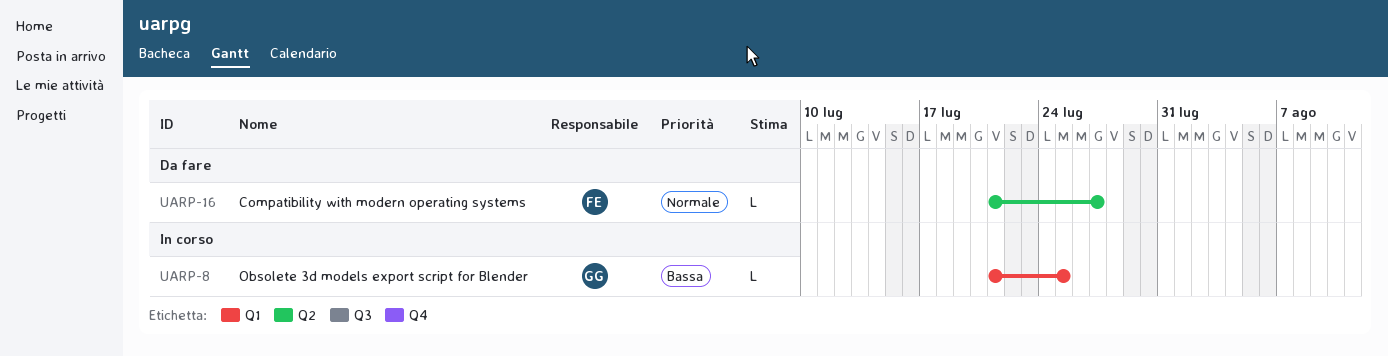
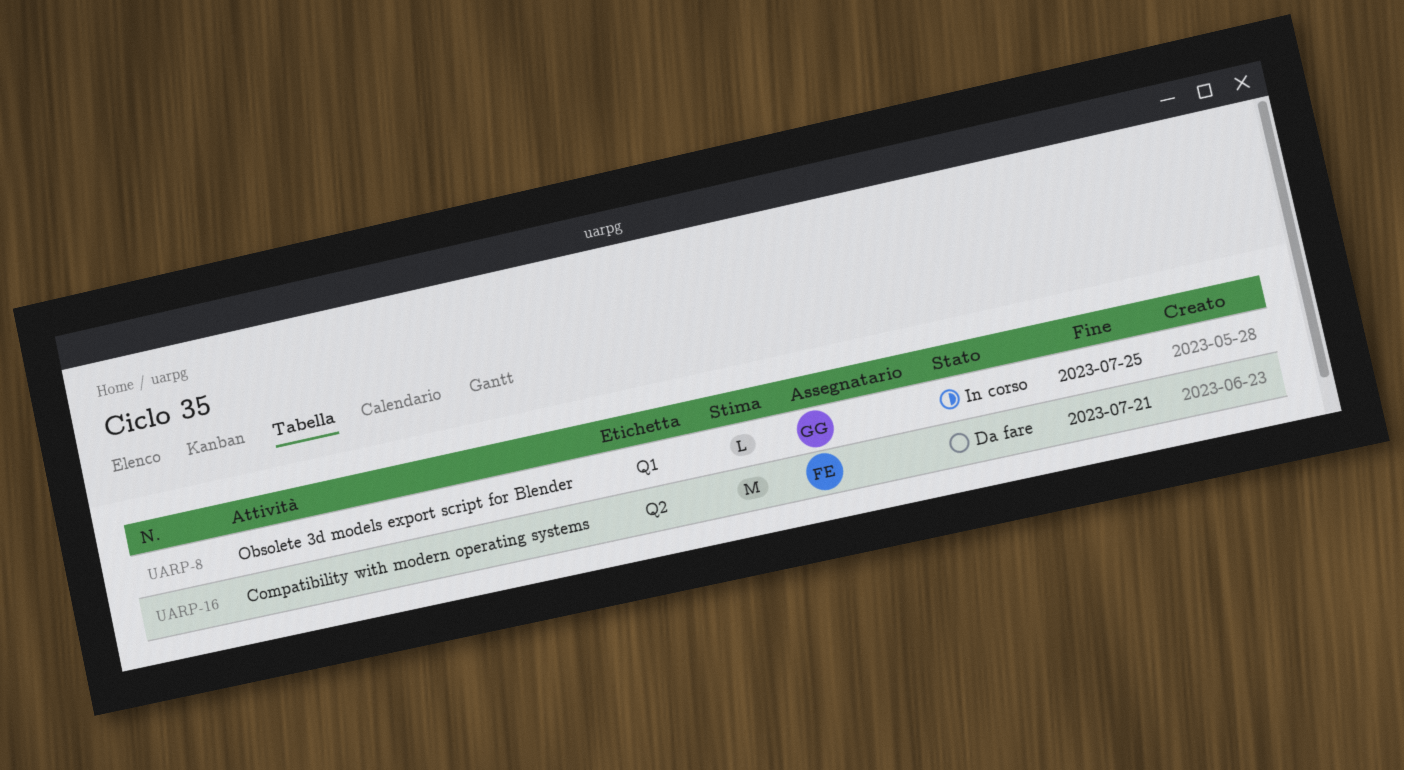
UARP-16, estimate: L -> M
UARP-16, due: Jul 27 -> Jul 21

